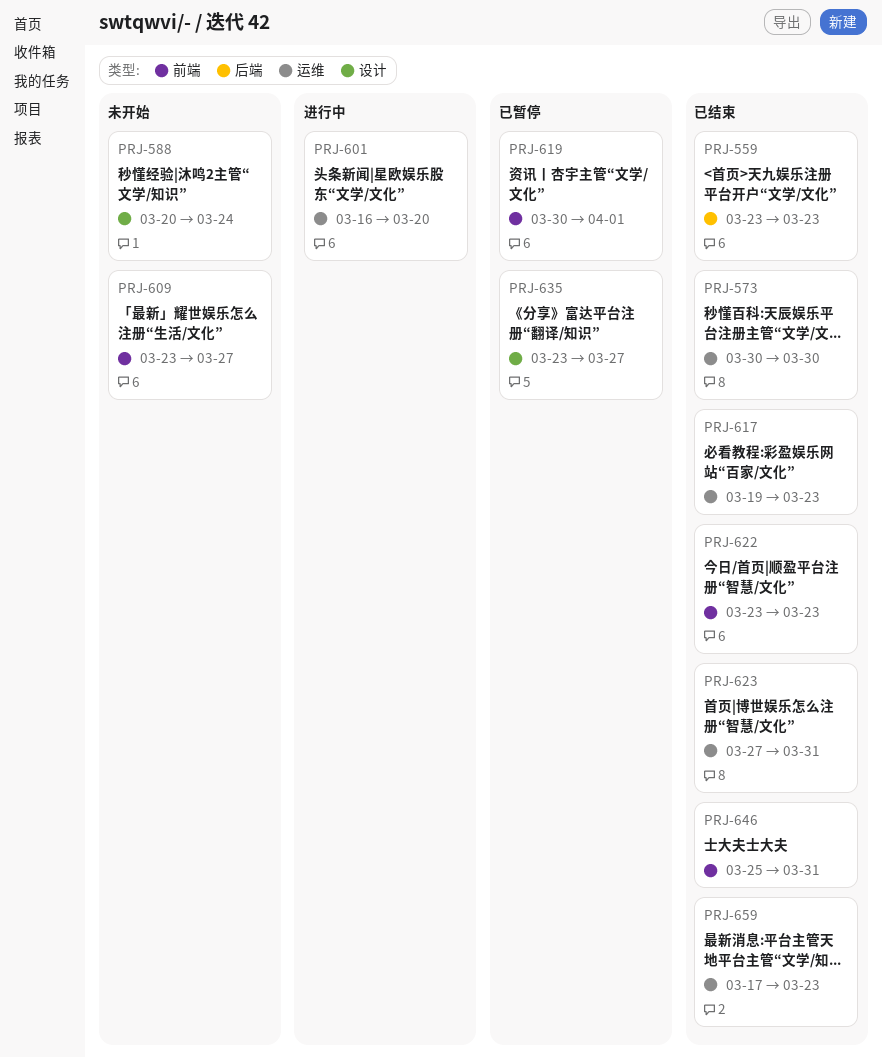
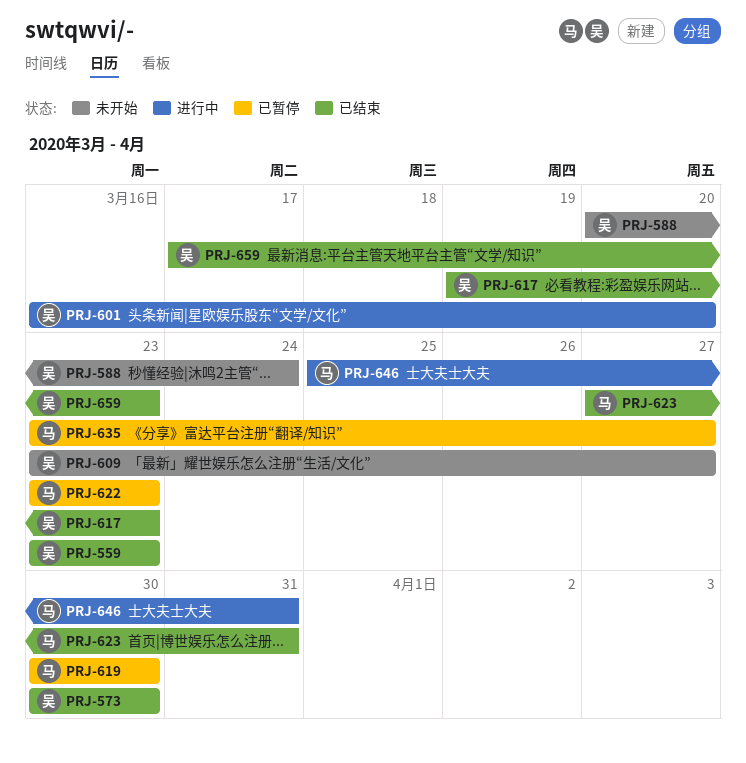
PRJ-619, due: Apr 1 -> Mar 30
PRJ-622, status: 已结束 -> 已暂停
PRJ-646, status: 已结束 -> 进行中

